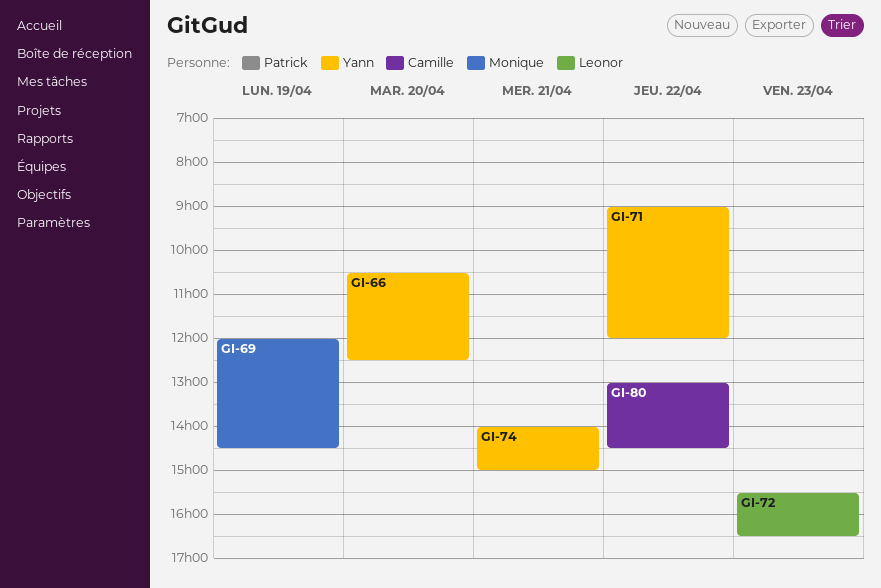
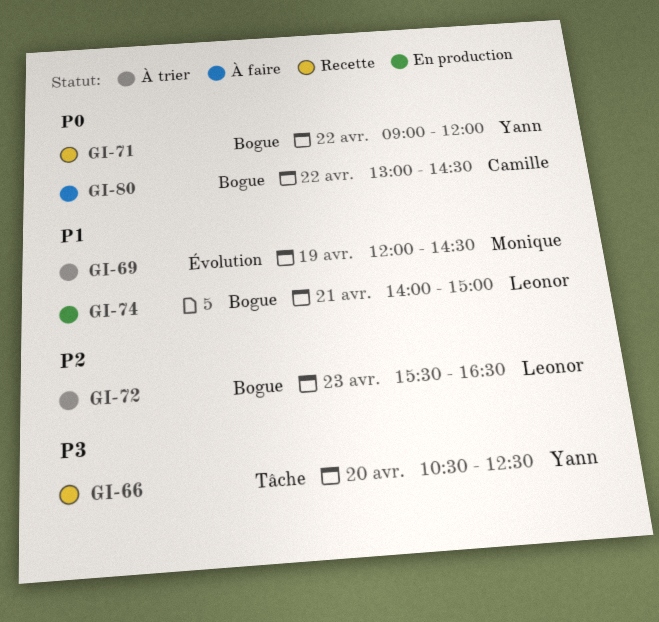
GI-74, owner: Yann -> Leonor

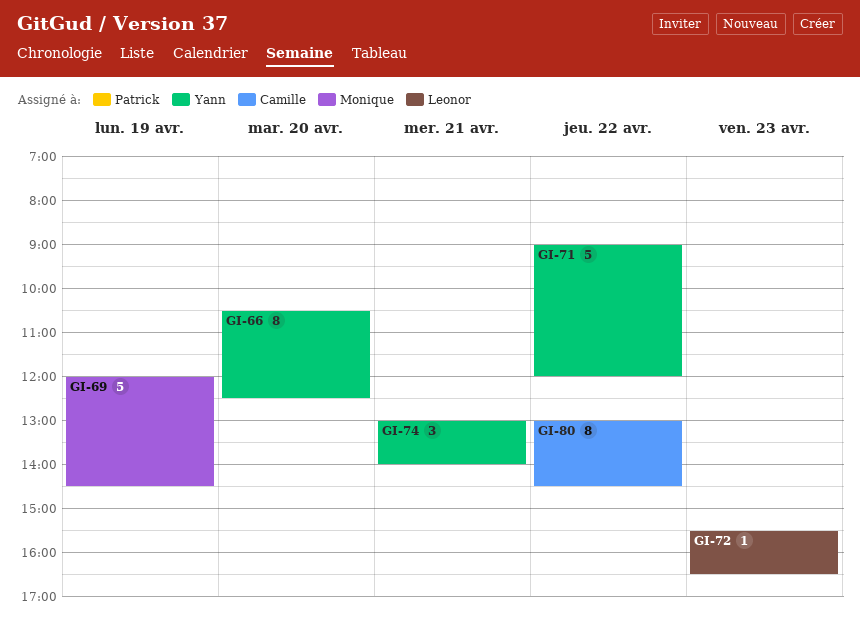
GI-74, owner: Leonor -> Yann
GI-74, begins: 14:00 -> 13:00
GI-74, ends: 15:00 -> 14:00

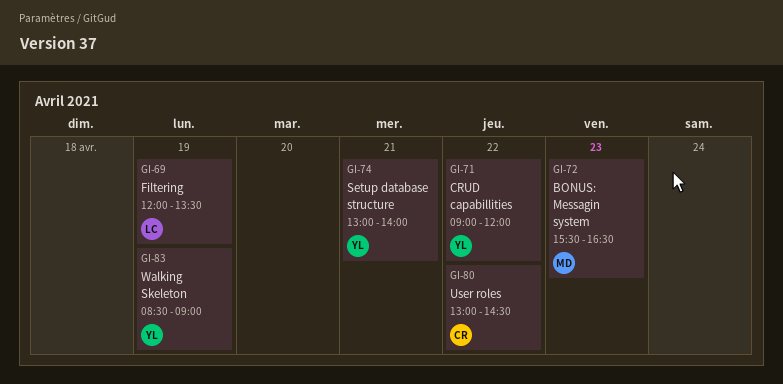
GI-66: present -> none
GI-69, owner: Monique -> Leonor
GI-69, ends: 14:30 -> 13:30
GI-72, owner: Leonor -> Monique
GI-83: none -> present

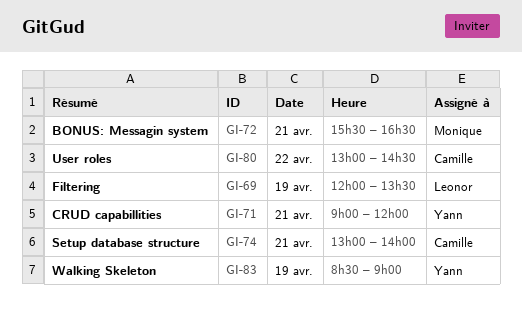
GI-71, day: Apr 22 -> Apr 21
GI-72, day: Apr 23 -> Apr 21
GI-74, owner: Yann -> Camille

